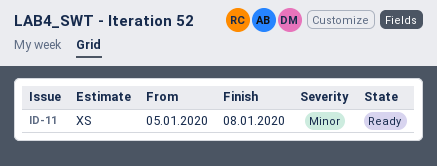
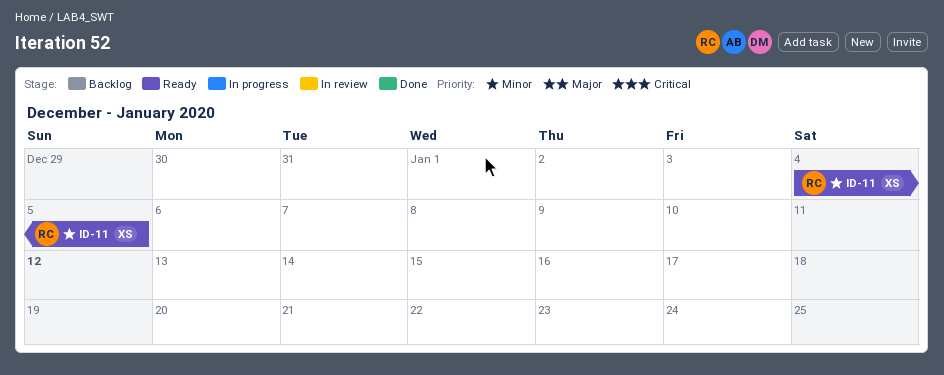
ID-11, start: Jan 5 -> Jan 4
ID-11, due: Jan 8 -> Jan 5

